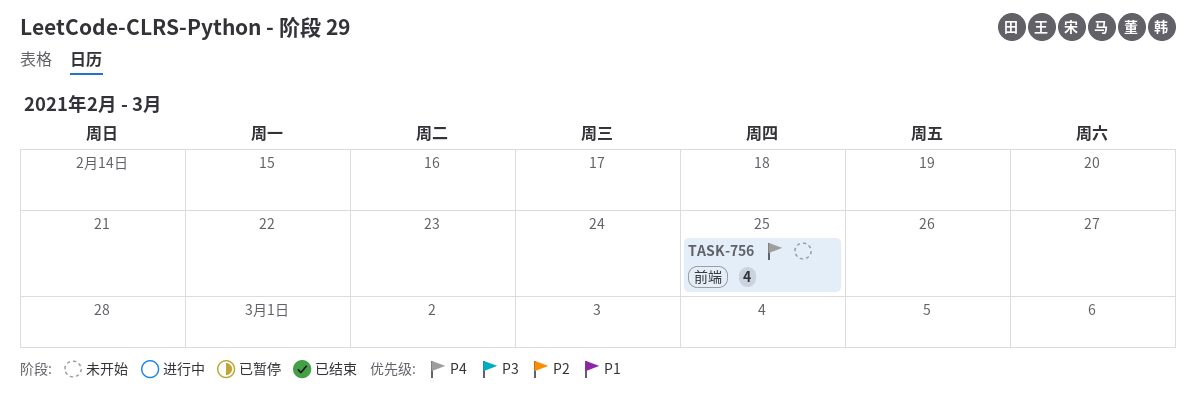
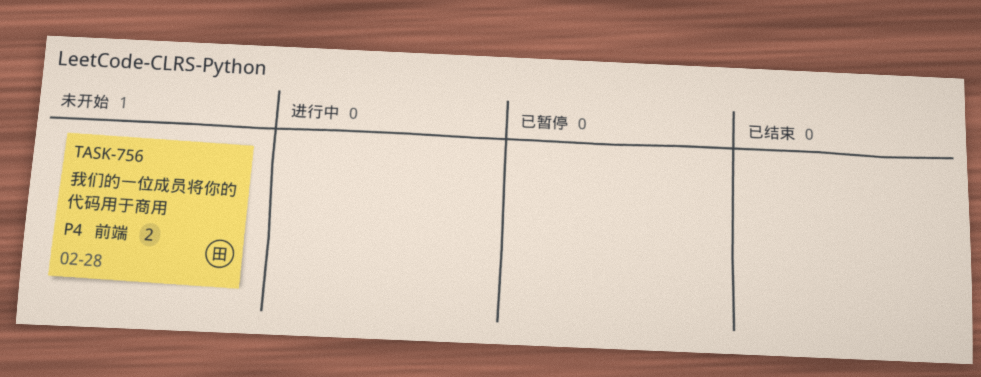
TASK-756, estimate: 4 -> 2
TASK-756, due: Feb 25 -> Feb 28

